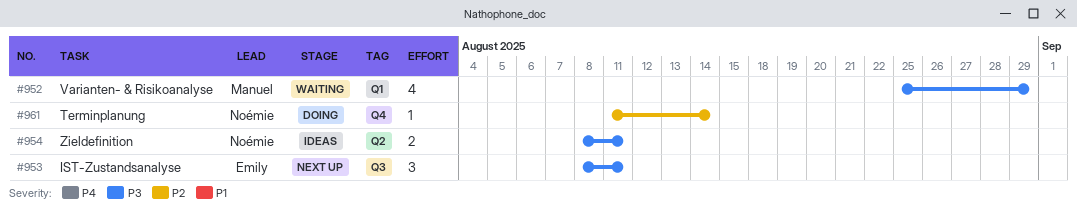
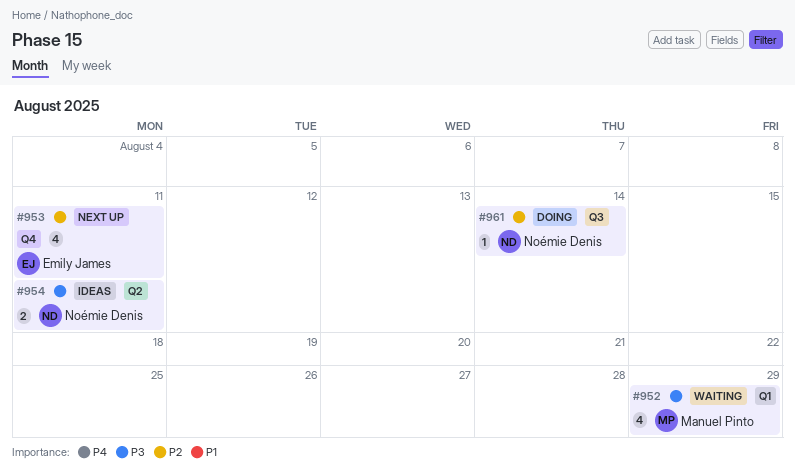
#953, priority: P3 -> P2
#953, label: Q3 -> Q4
#953, estimate: 3 -> 4
#961, label: Q4 -> Q3

